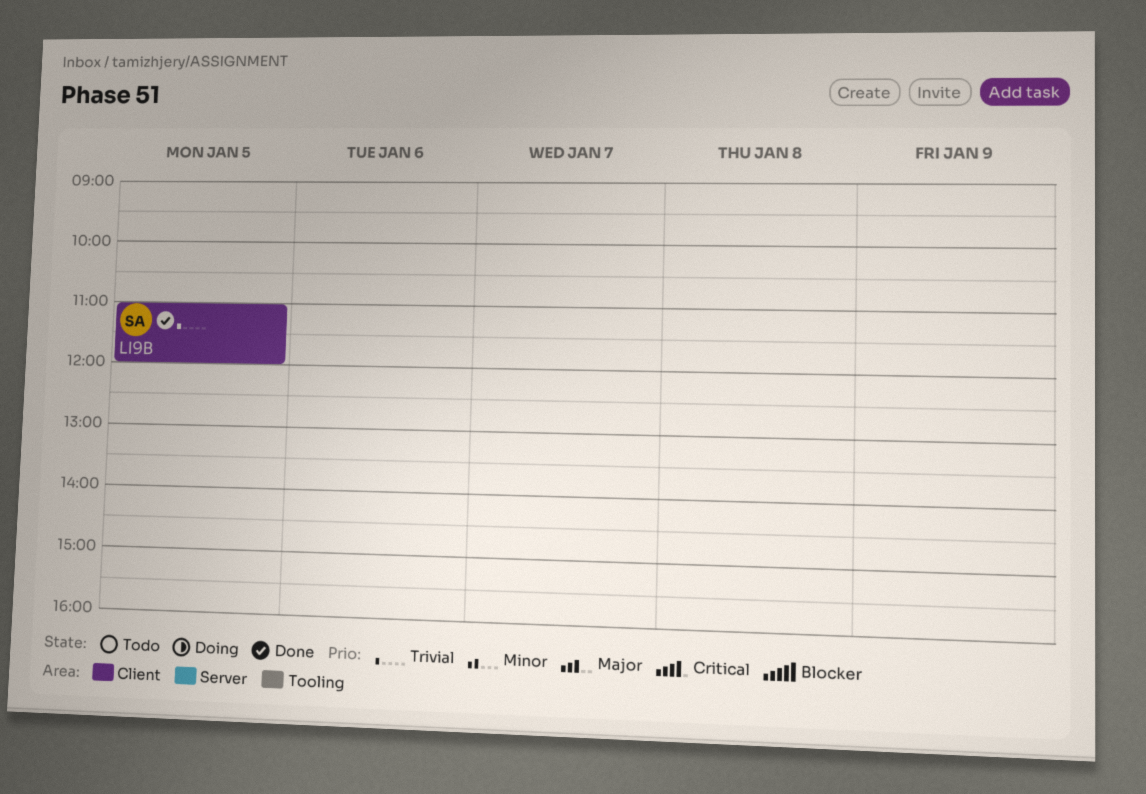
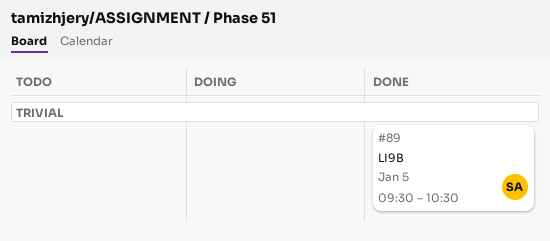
LI9B, begins: 11:00 -> 09:30
LI9B, ends: 12:00 -> 10:30

